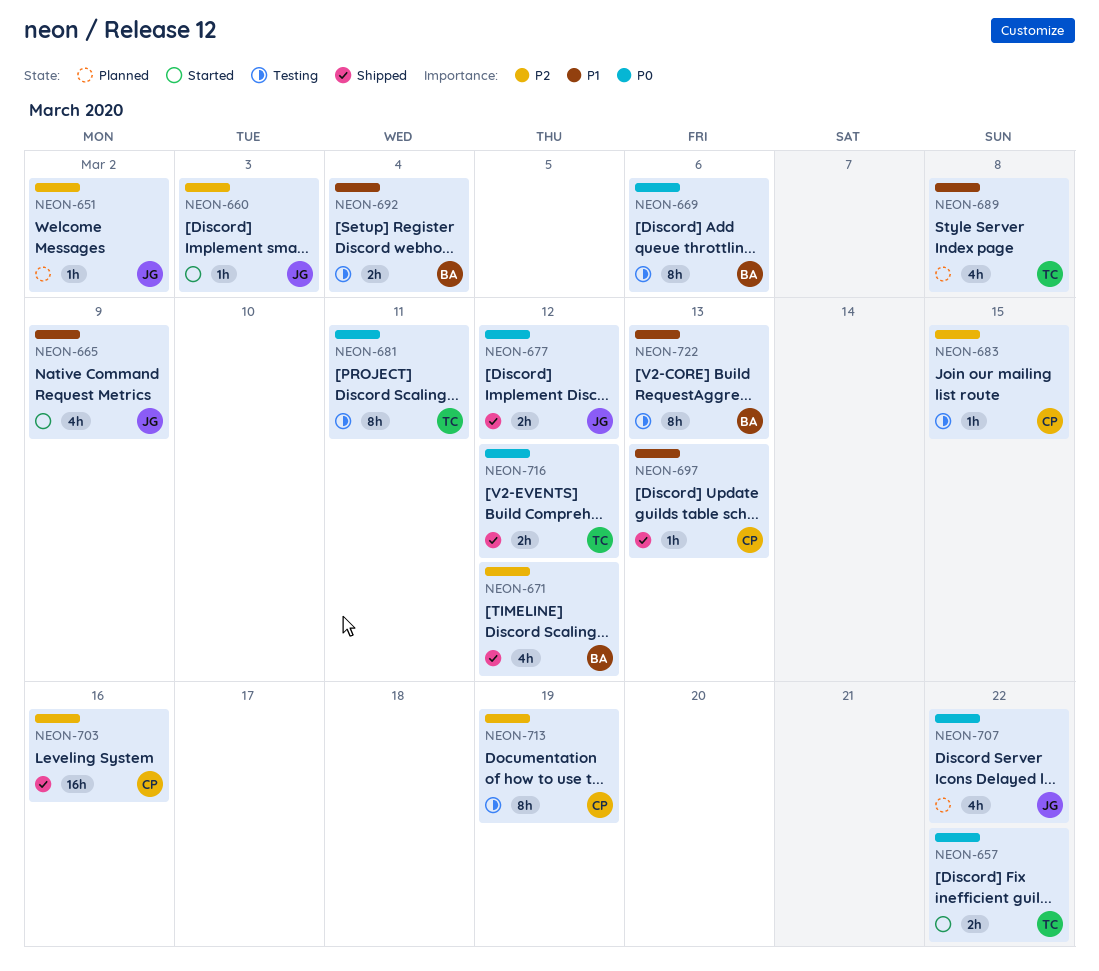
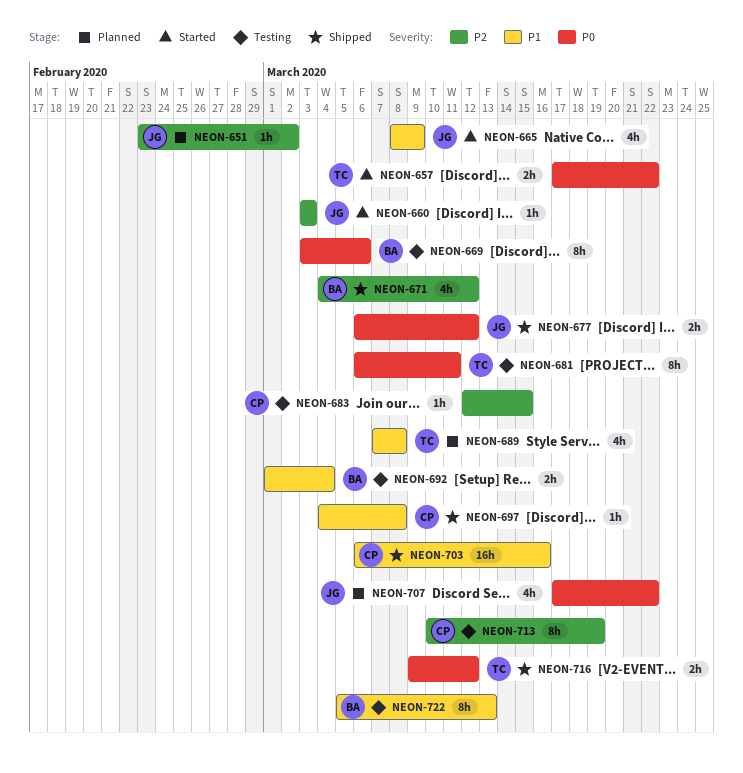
NEON-697, due: Mar 13 -> Mar 8
NEON-703, priority: P2 -> P1

